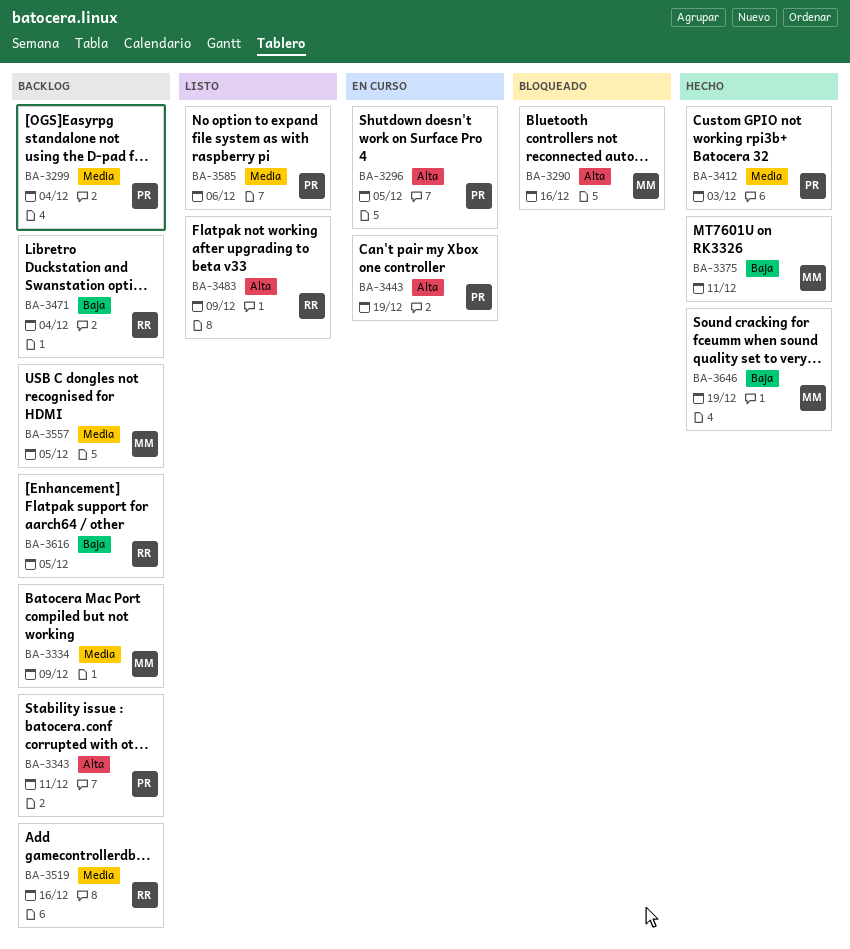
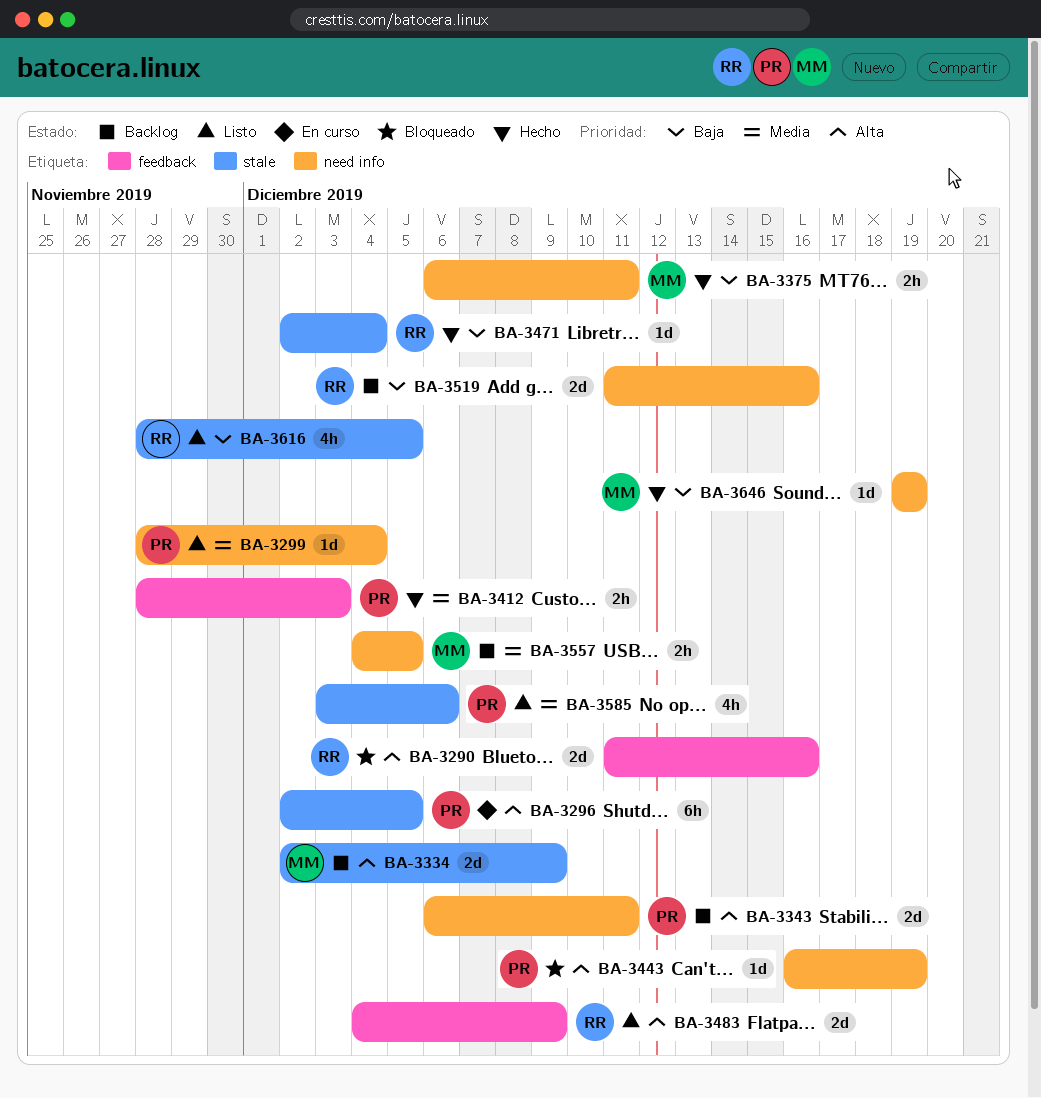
BA-3290, owner: MM -> RR
BA-3299, status: Backlog -> Listo
BA-3334, priority: Media -> Alta
BA-3443, status: En curso -> Bloqueado
BA-3471, status: Backlog -> Hecho
BA-3519, priority: Media -> Baja
BA-3616, status: Backlog -> Listo

